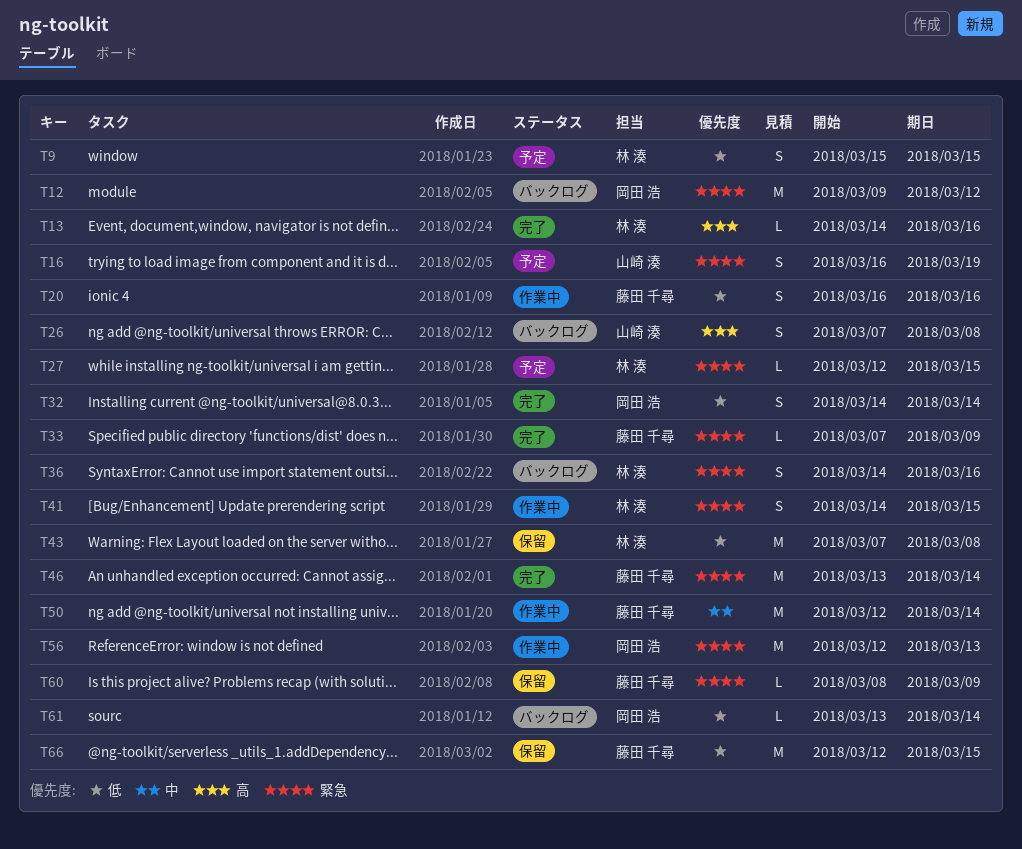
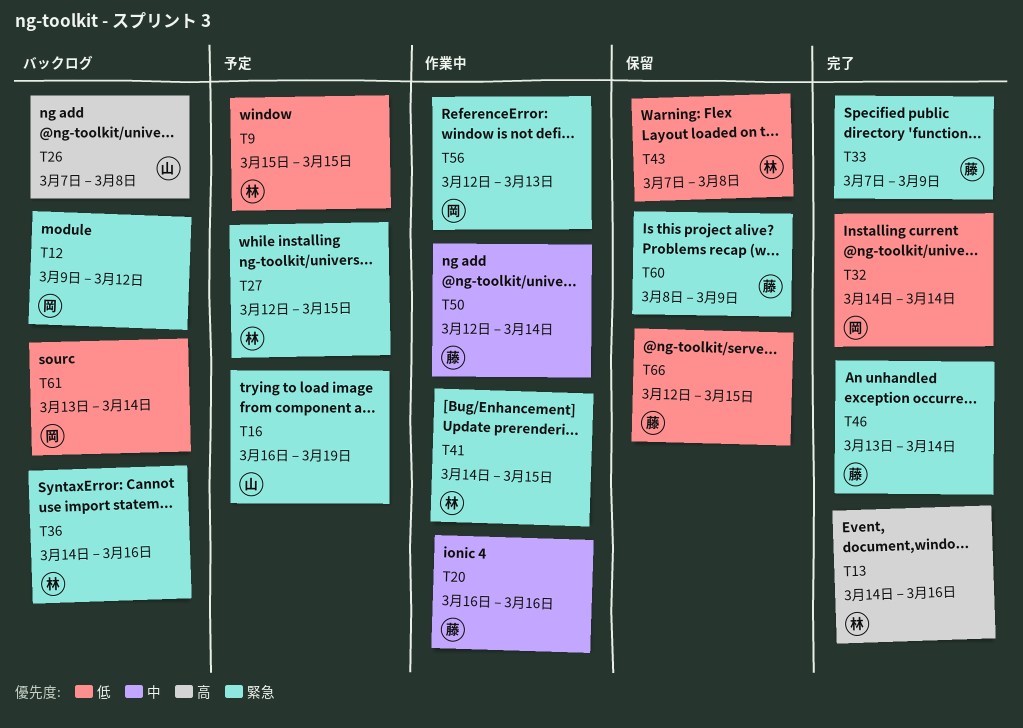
T20, priority: 低 -> 中

